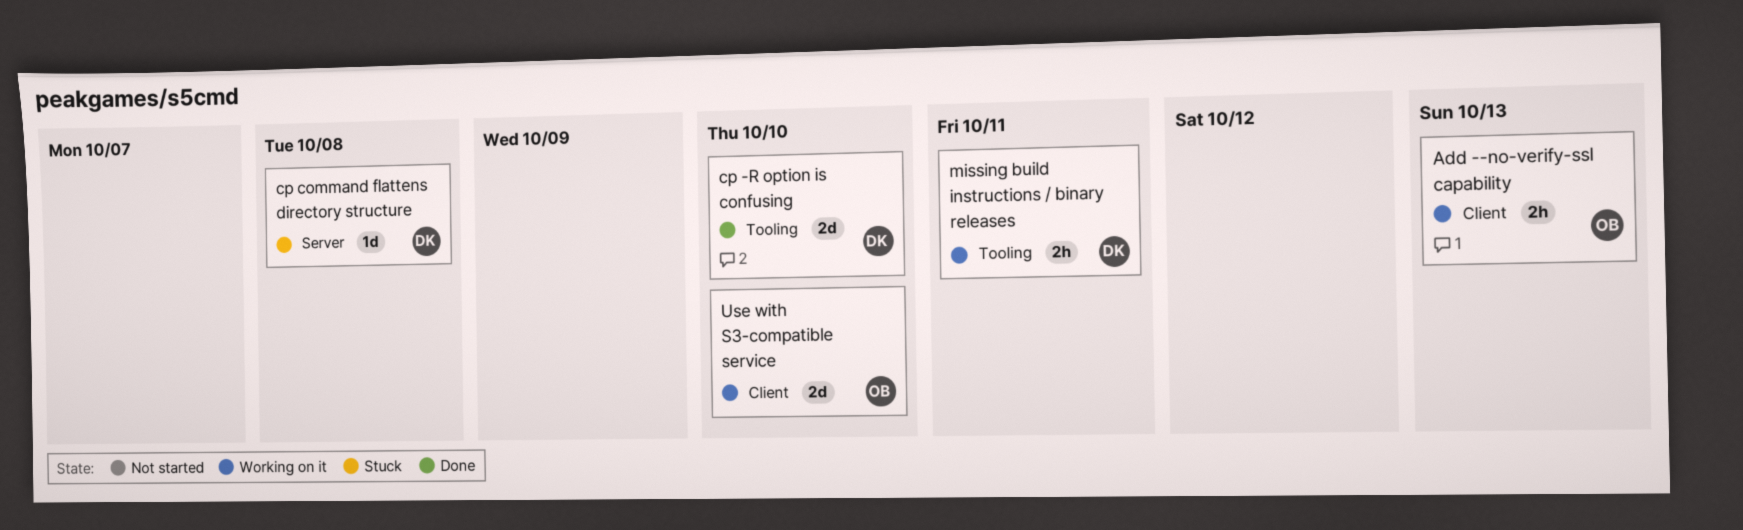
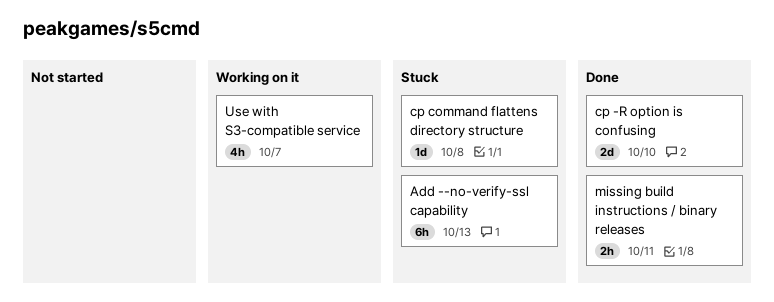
Add --no-verify-ssl capability, status: Working on it -> Stuck
Add --no-verify-ssl capability, estimate: 2h -> 6h
missing build instructions / binary releases, status: Working on it -> Done
Use with S3-compatible service, estimate: 2d -> 4h
Use with S3-compatible service, due: Oct 10 -> Oct 7

